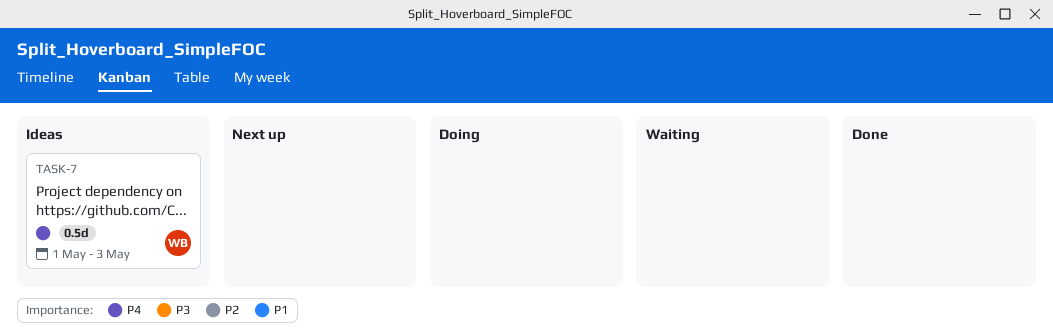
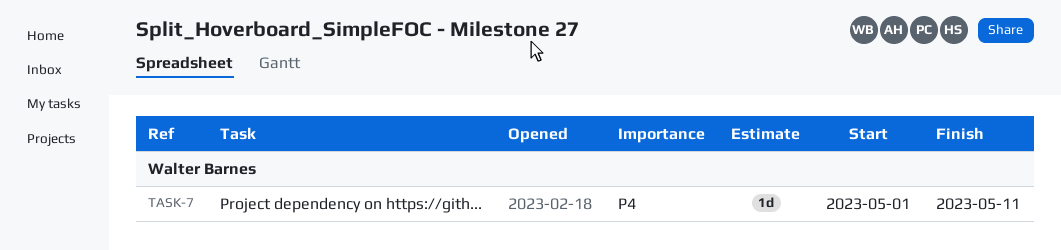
TASK-7, estimate: 0.5d -> 1d
TASK-7, due: May 3 -> May 11

